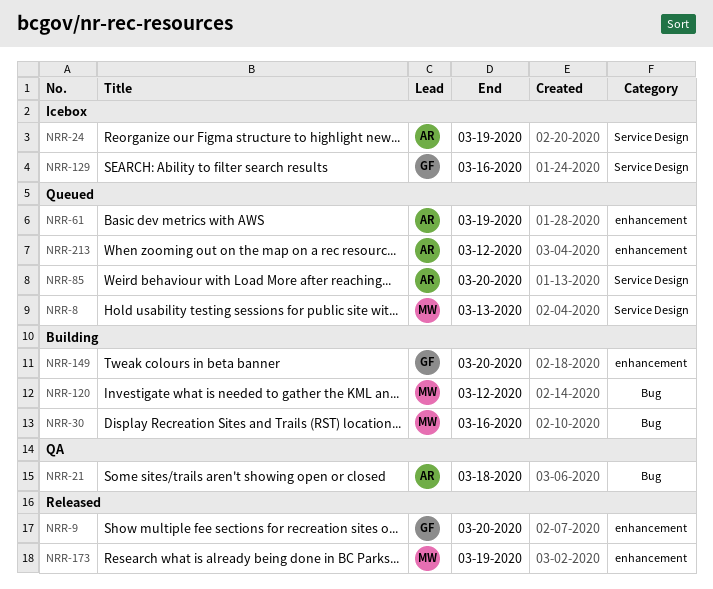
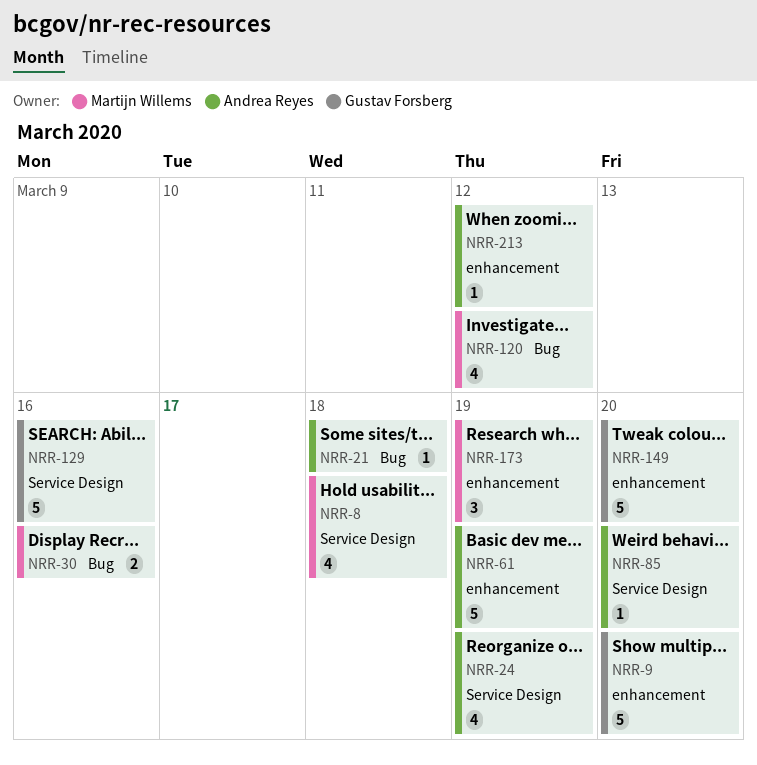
NRR-8, due: Mar 13 -> Mar 18

